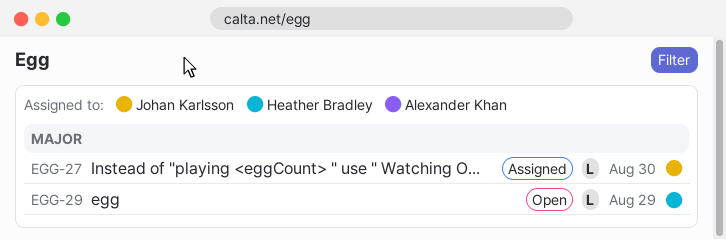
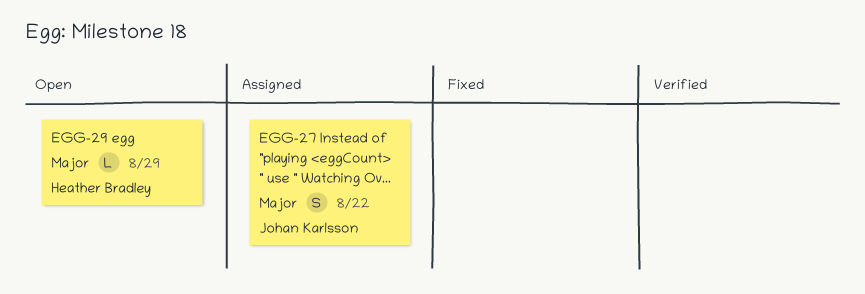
EGG-27, estimate: L -> S
EGG-27, due: Aug 30 -> Aug 22

